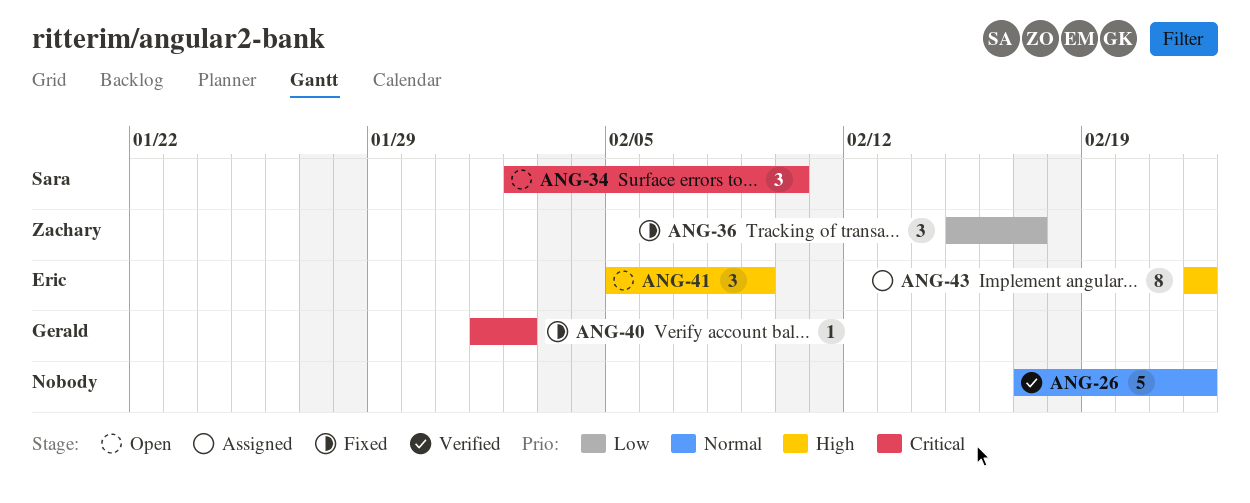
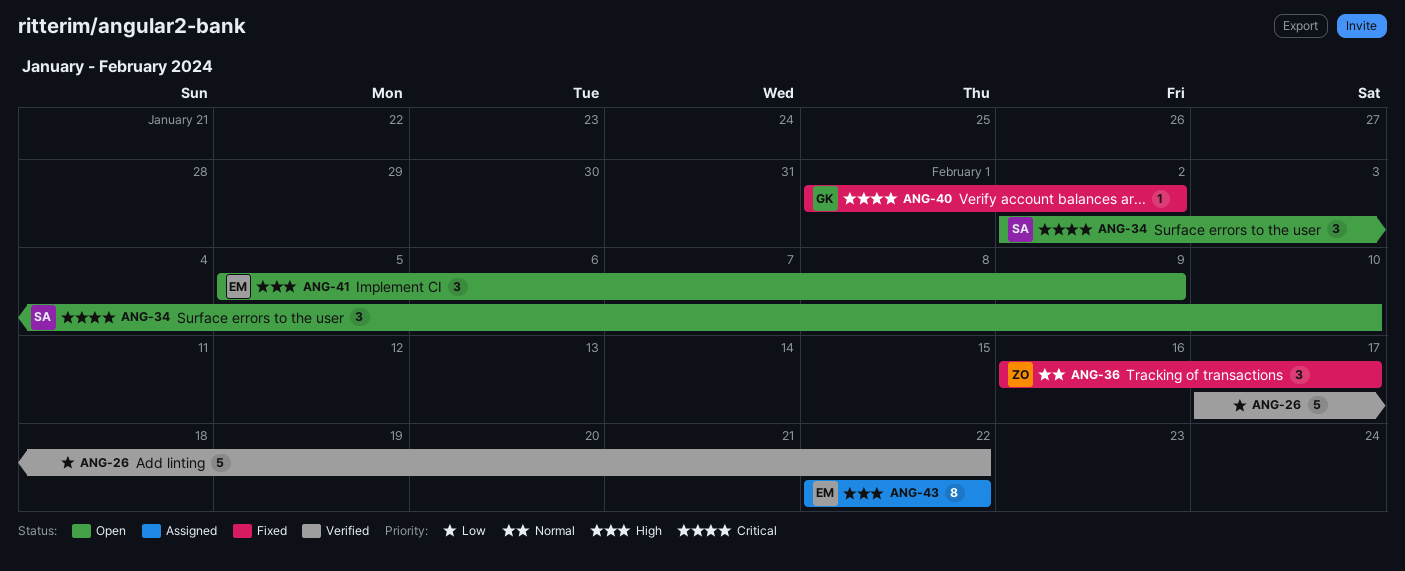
ANG-26, priority: Normal -> Low
ANG-36, priority: Low -> Normal
ANG-36, start: Feb 15 -> Feb 16

